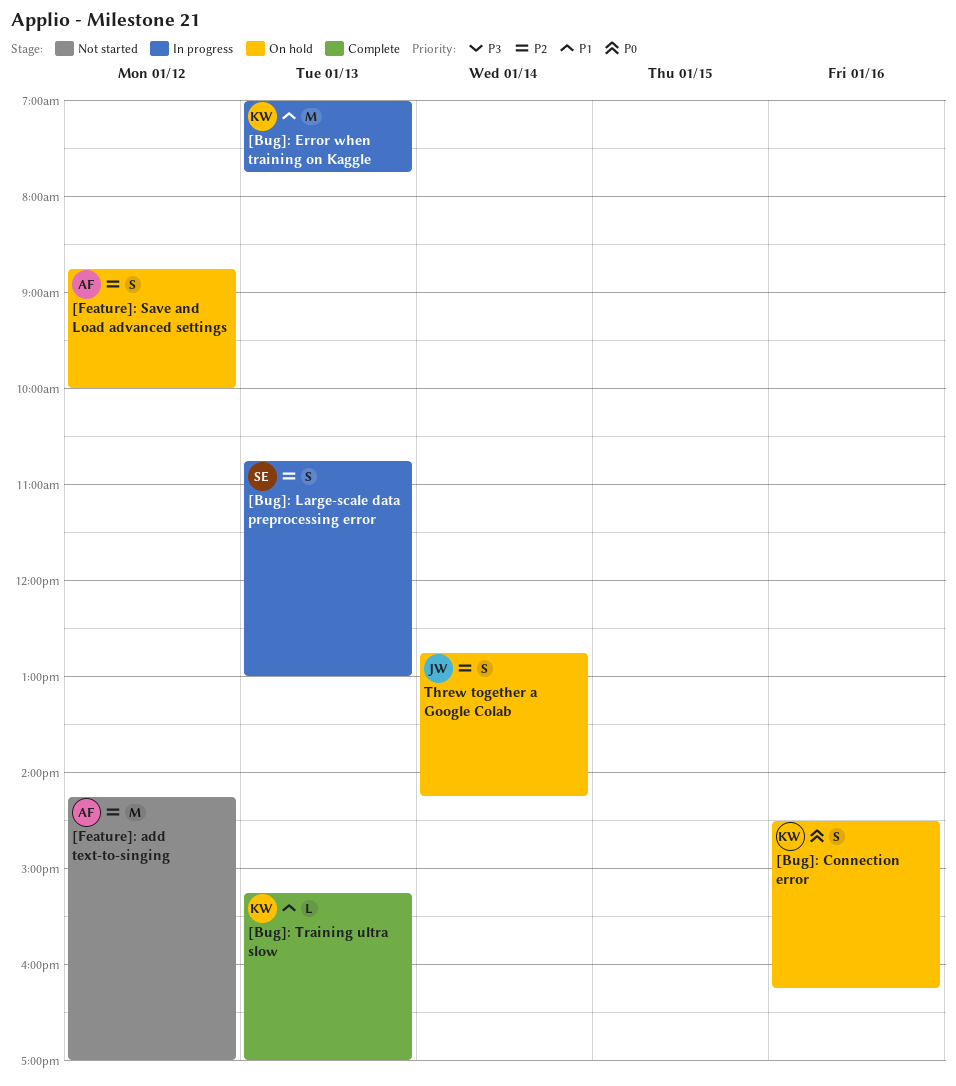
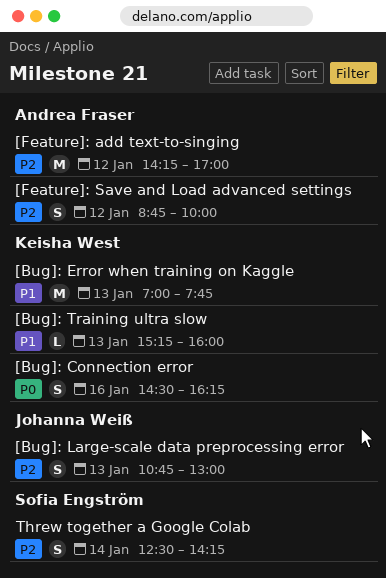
[Bug]: Large-scale data preprocessing error, owner: Sofia Engström -> Johanna Weiß
[Bug]: Training ultra slow, ends: 17:00 -> 16:00
Threw together a Google Colab, owner: Johanna Weiß -> Sofia Engström
Threw together a Google Colab, begins: 12:45 -> 12:30

